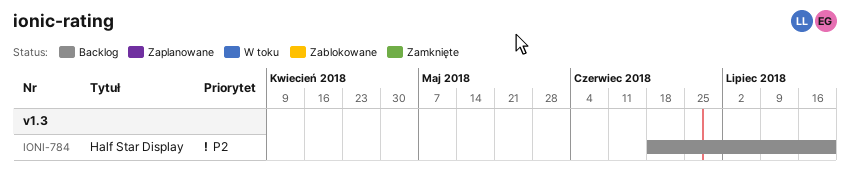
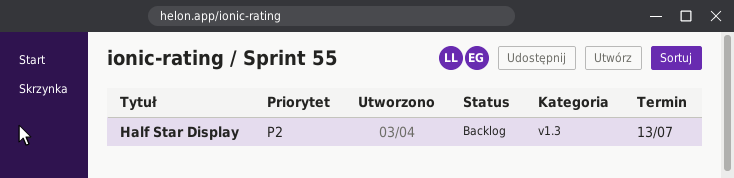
Half Star Display, due: Jul 20 -> Jul 13

